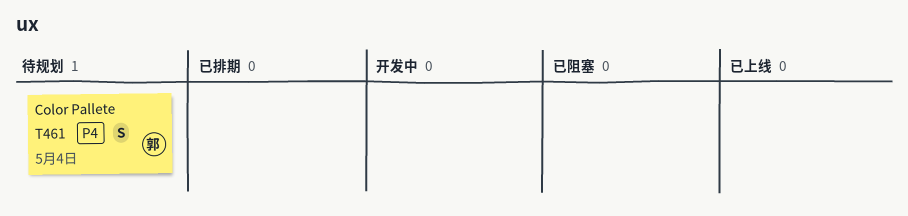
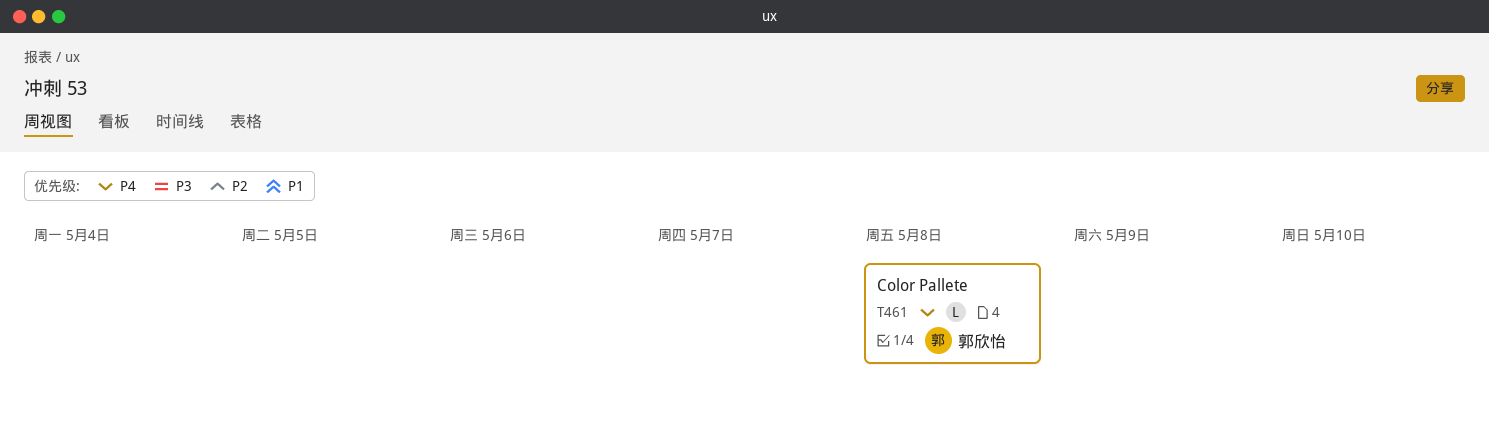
T461, estimate: S -> L
T461, due: May 4 -> May 8

